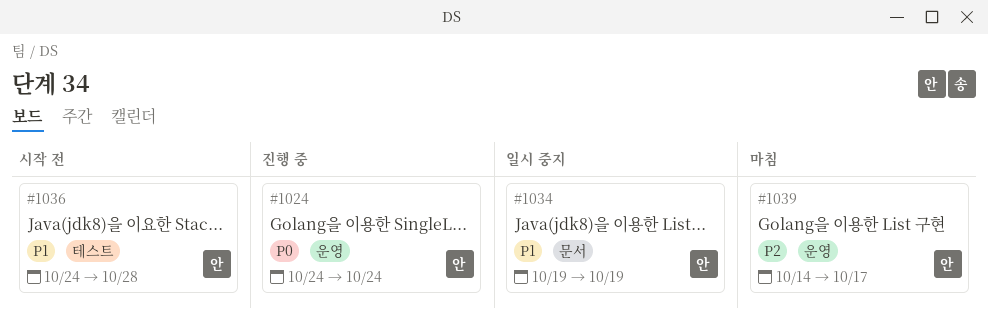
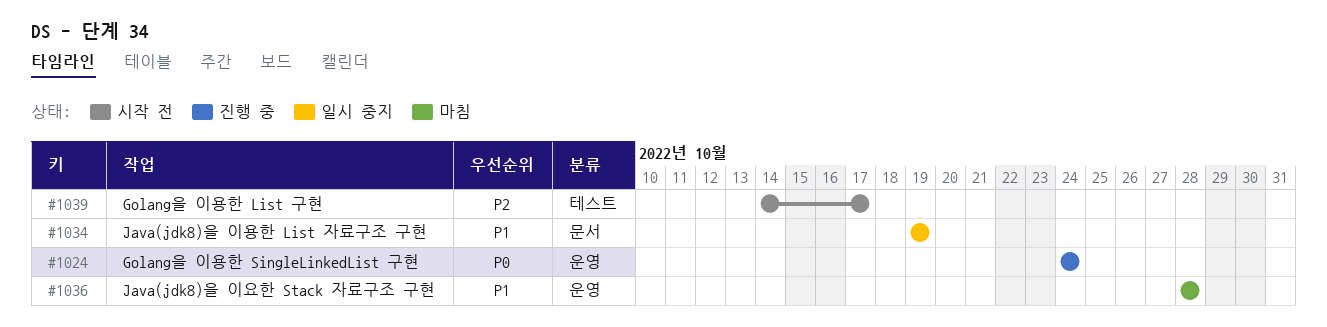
#1036, status: 시작 전 -> 마침
#1036, label: 테스트 -> 운영
#1036, start: Oct 24 -> Oct 28
#1039, status: 마침 -> 시작 전
#1039, label: 운영 -> 테스트

